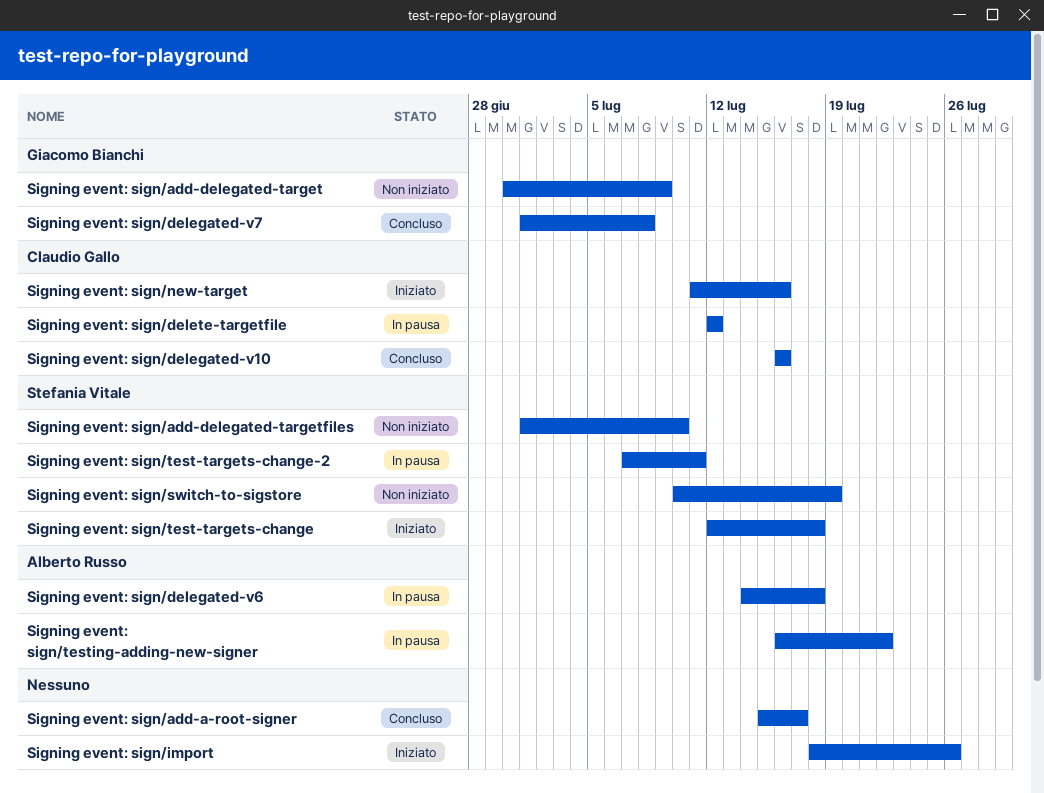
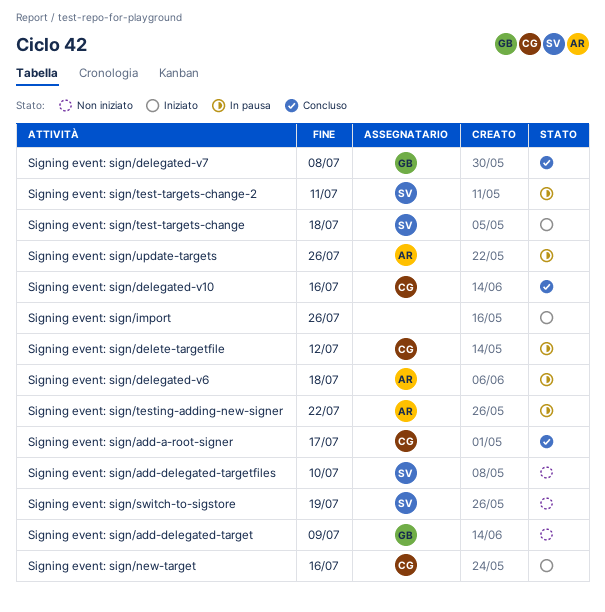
Signing event: sign/add-a-root-signer, owner: none -> Claudio Gallo
Signing event: sign/update-targets: none -> present

